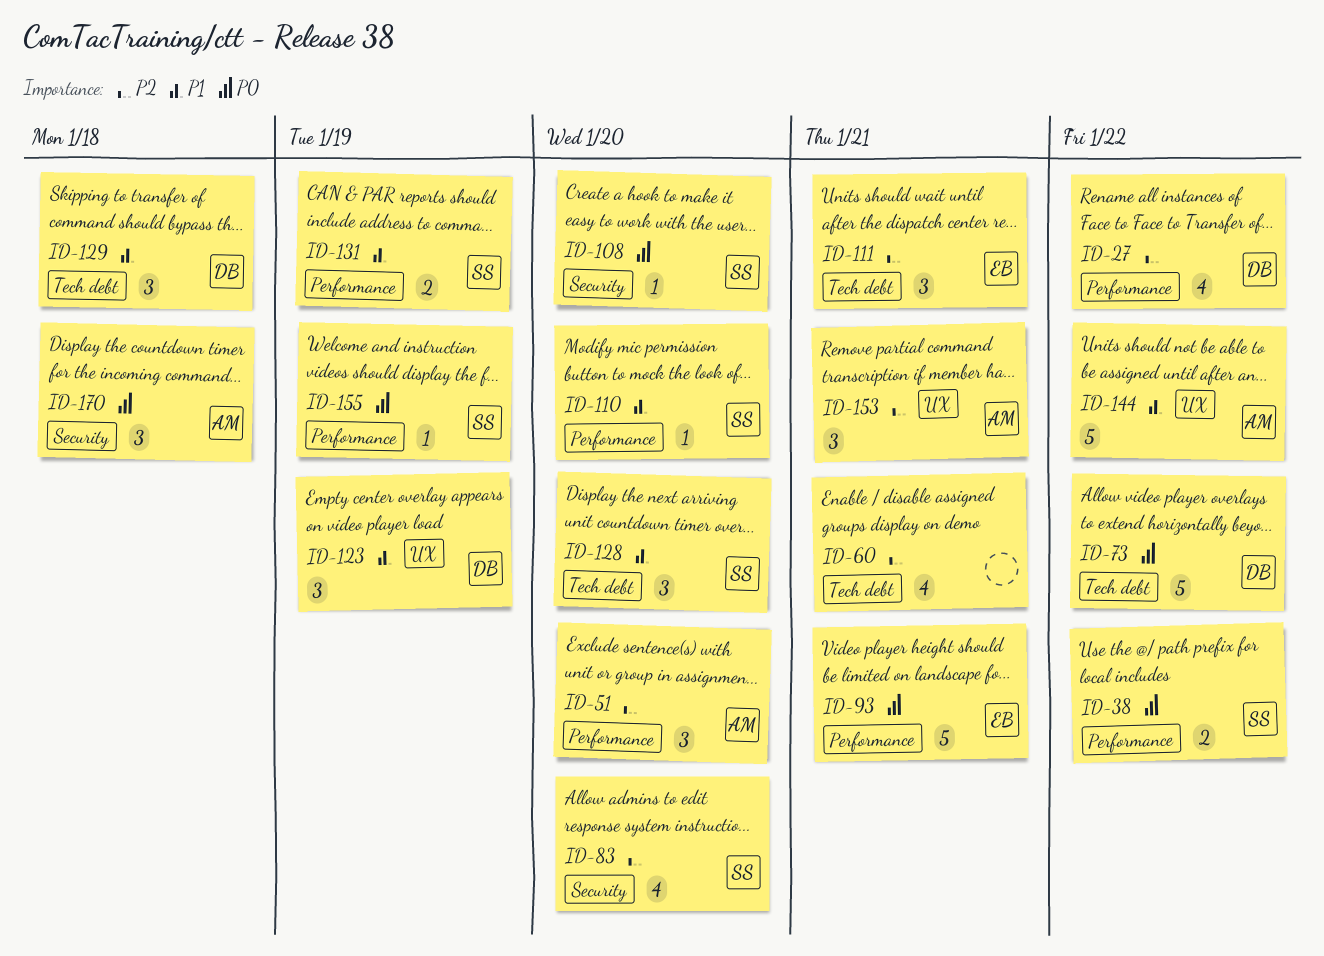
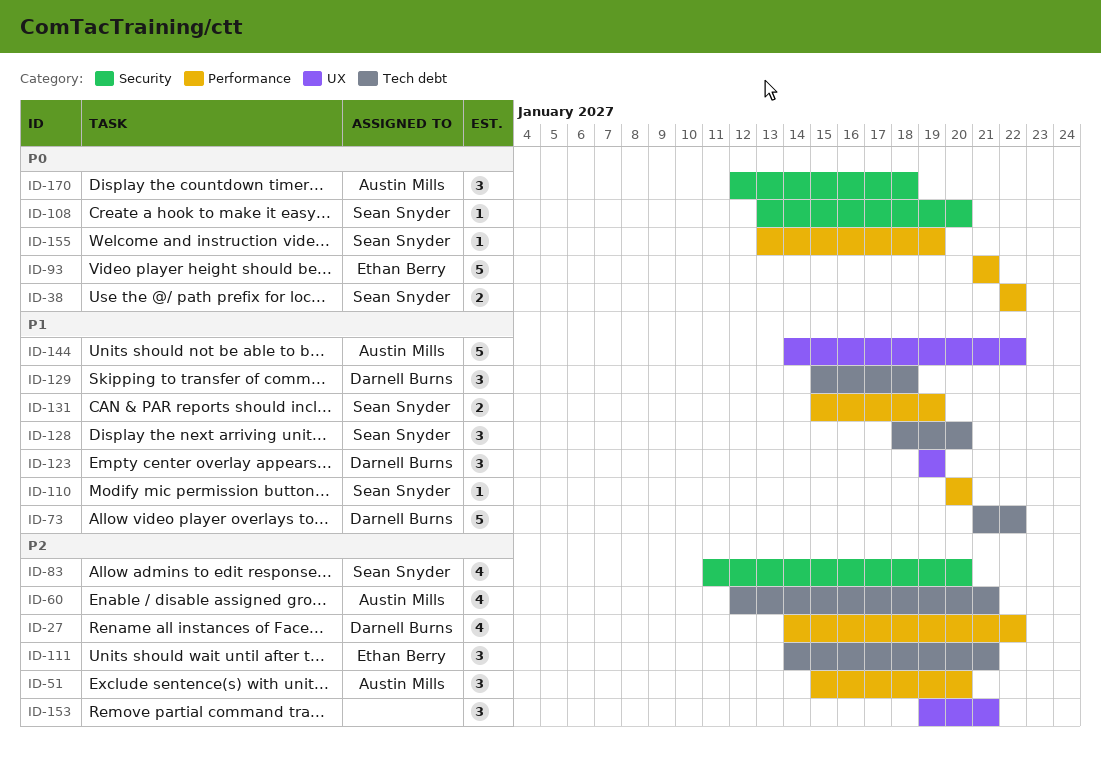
ID-60, owner: none -> Austin Mills
ID-73, priority: P0 -> P1
ID-153, owner: Austin Mills -> none

